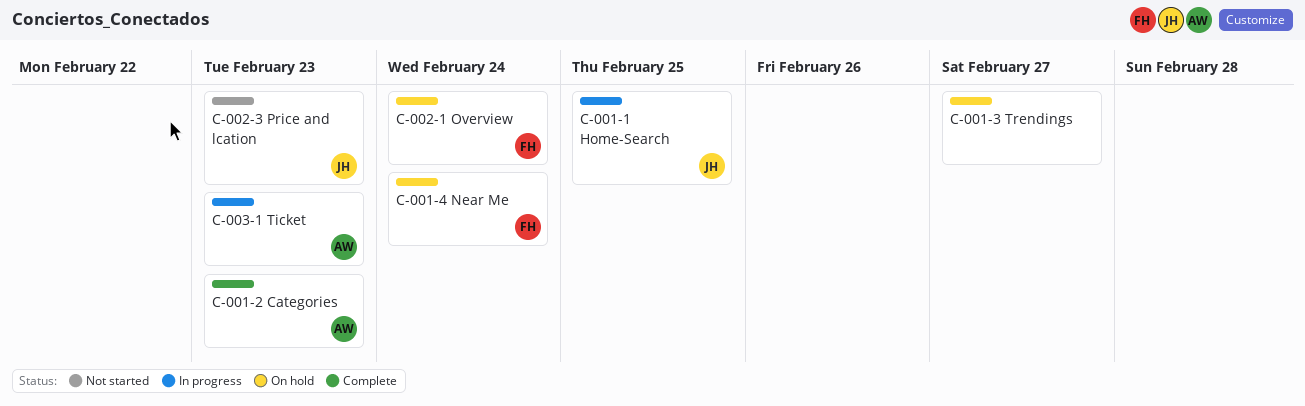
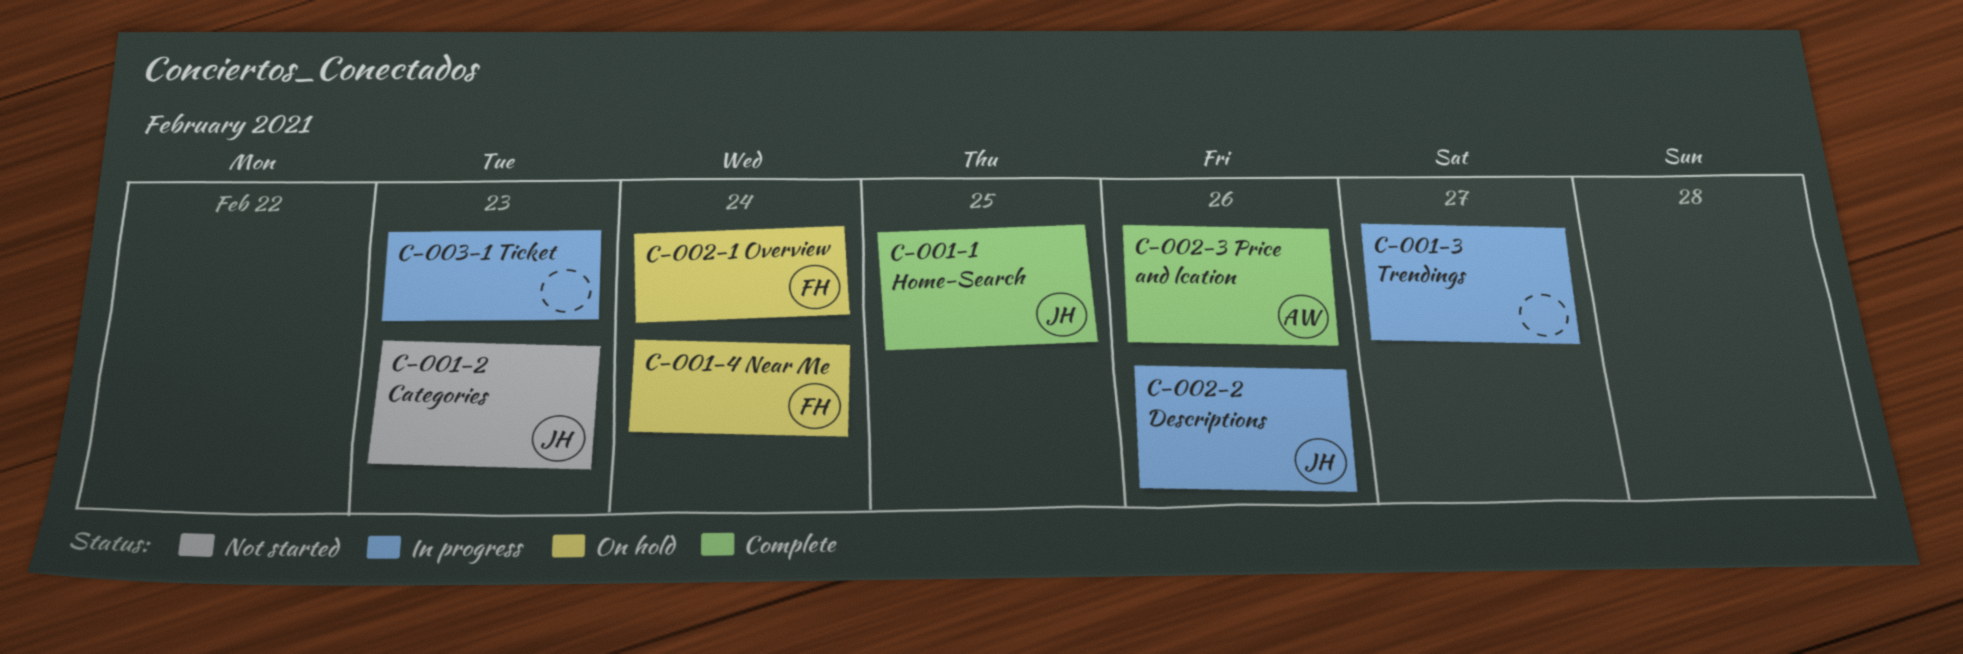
C-001-1 Home-Search, status: In progress -> Complete
C-001-2 Categories, status: Complete -> Not started
C-001-2 Categories, owner: AW -> JH
C-001-3 Trendings, status: On hold -> In progress
C-002-2 Descriptions: none -> present
C-002-3 Price and lcation, status: Not started -> Complete
C-002-3 Price and lcation, owner: JH -> AW
C-002-3 Price and lcation, due: Feb 23 -> Feb 26
C-003-1 Ticket, owner: AW -> none

